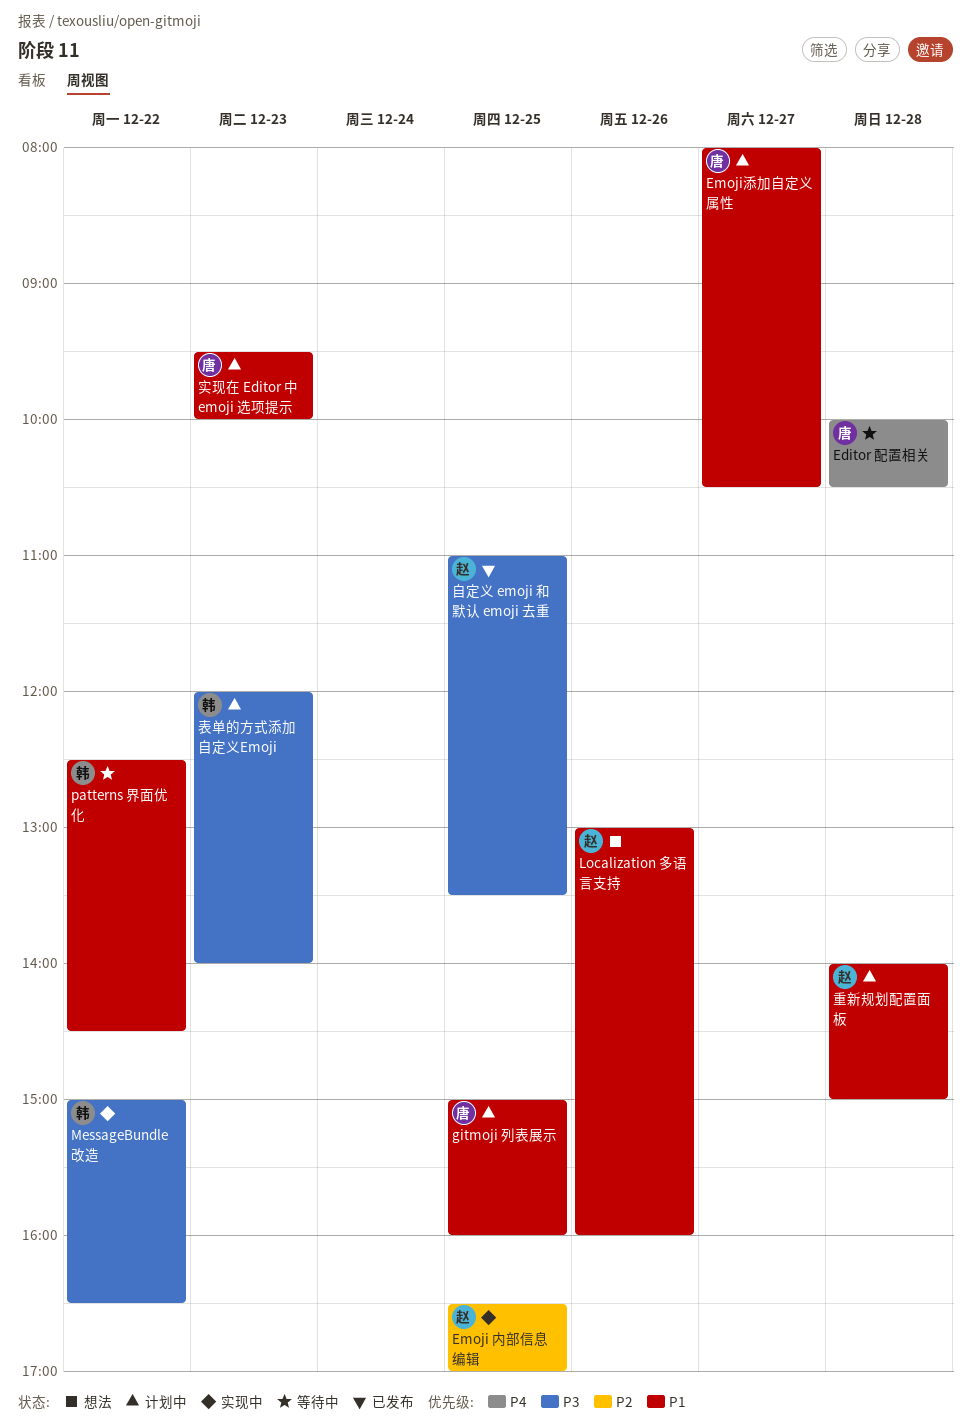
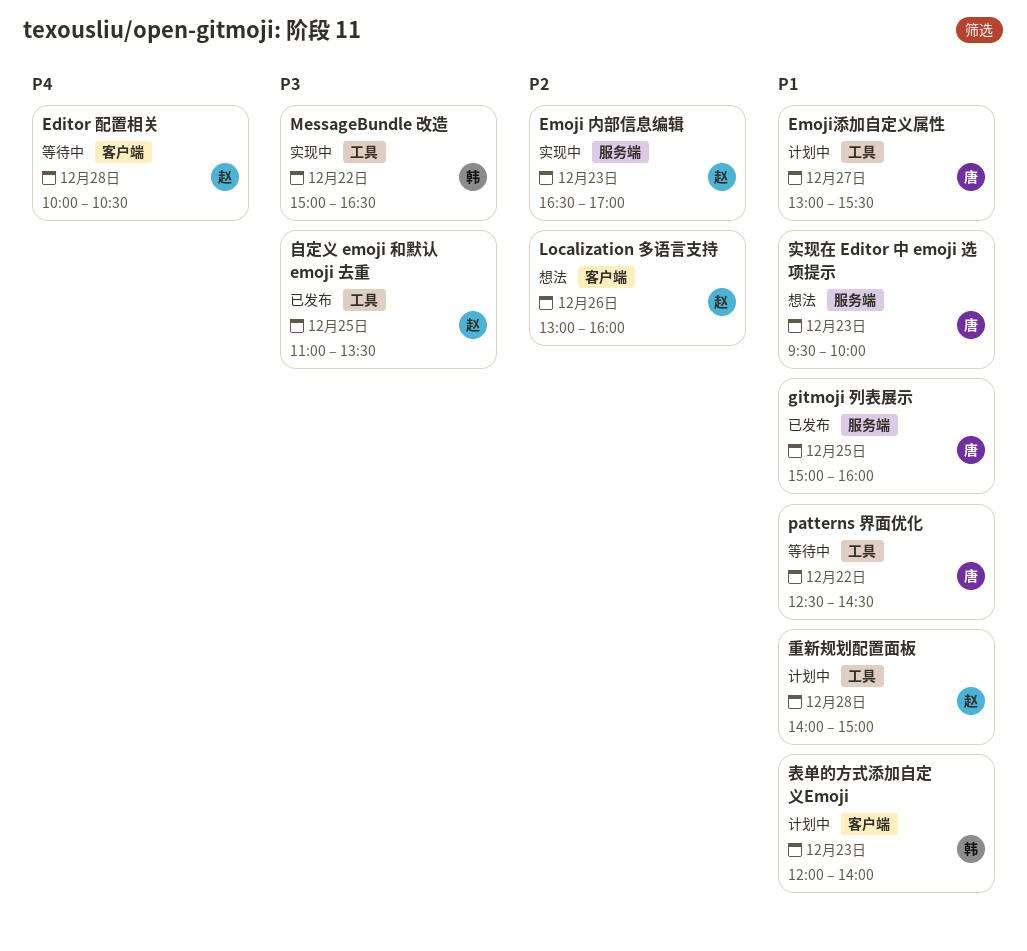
Editor 配置相关, owner: 唐 -> 赵
Emoji 内部信息编辑, day: Dec 25 -> Dec 23
Emoji添加自定义属性, begins: 08:00 -> 13:00
Emoji添加自定义属性, ends: 10:30 -> 15:30
gitmoji 列表展示, status: 计划中 -> 已发布
Localization 多语言支持, priority: P1 -> P2
patterns 界面优化, owner: 韩 -> 唐
实现在 Editor 中 emoji 选项提示, status: 计划中 -> 想法
表单的方式添加自定义Emoji, priority: P3 -> P1

